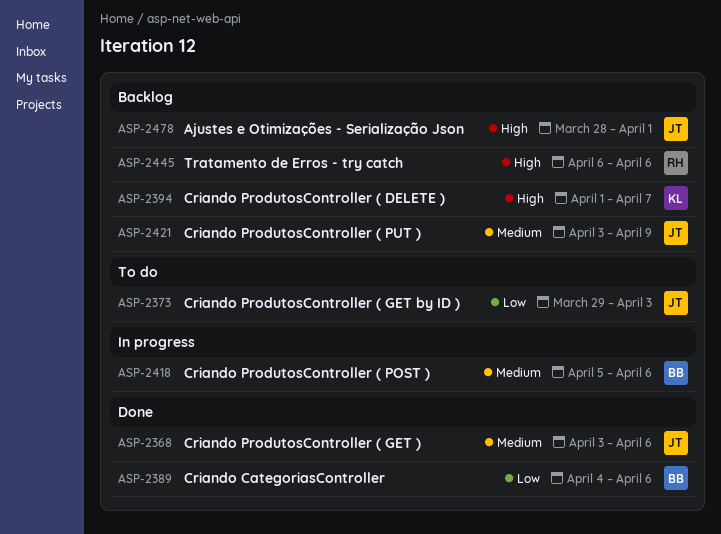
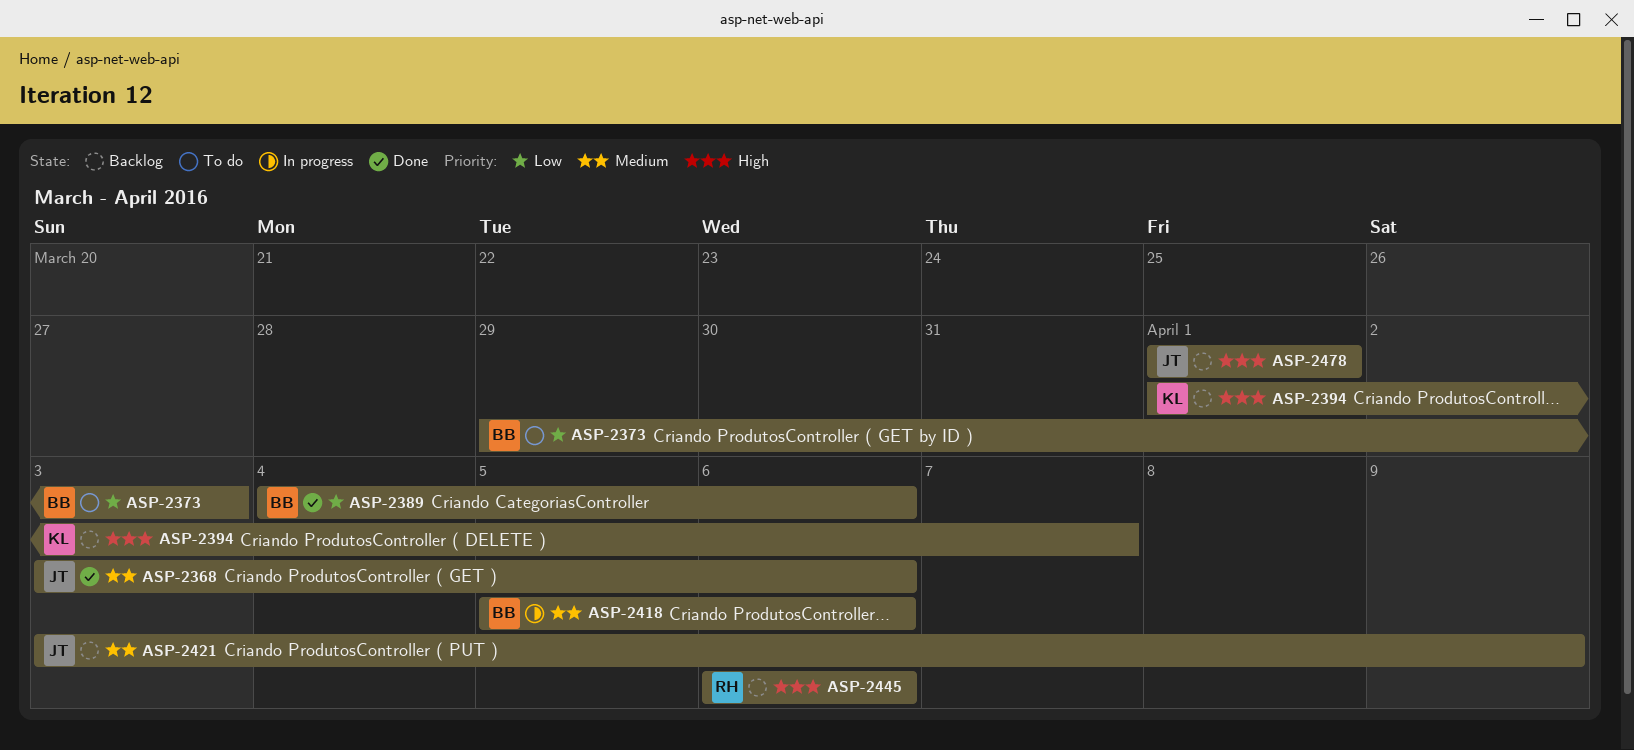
ASP-2373, owner: JT -> BB
ASP-2478, start: Mar 28 -> Apr 1

